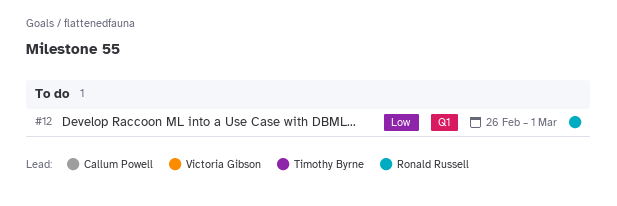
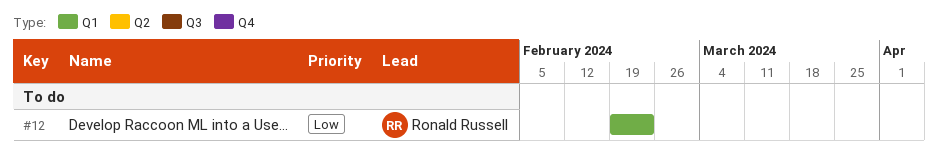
#12, start: Feb 26 -> Feb 19
#12, due: Mar 1 -> Feb 23

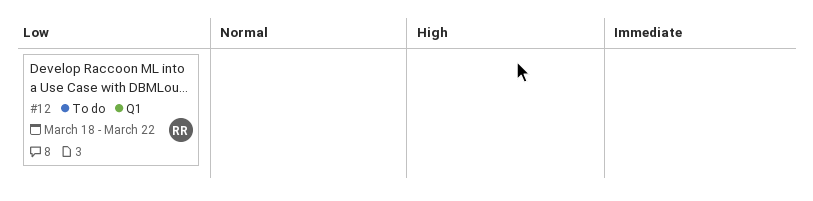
#12, start: Feb 19 -> Mar 18
#12, due: Feb 23 -> Mar 22

